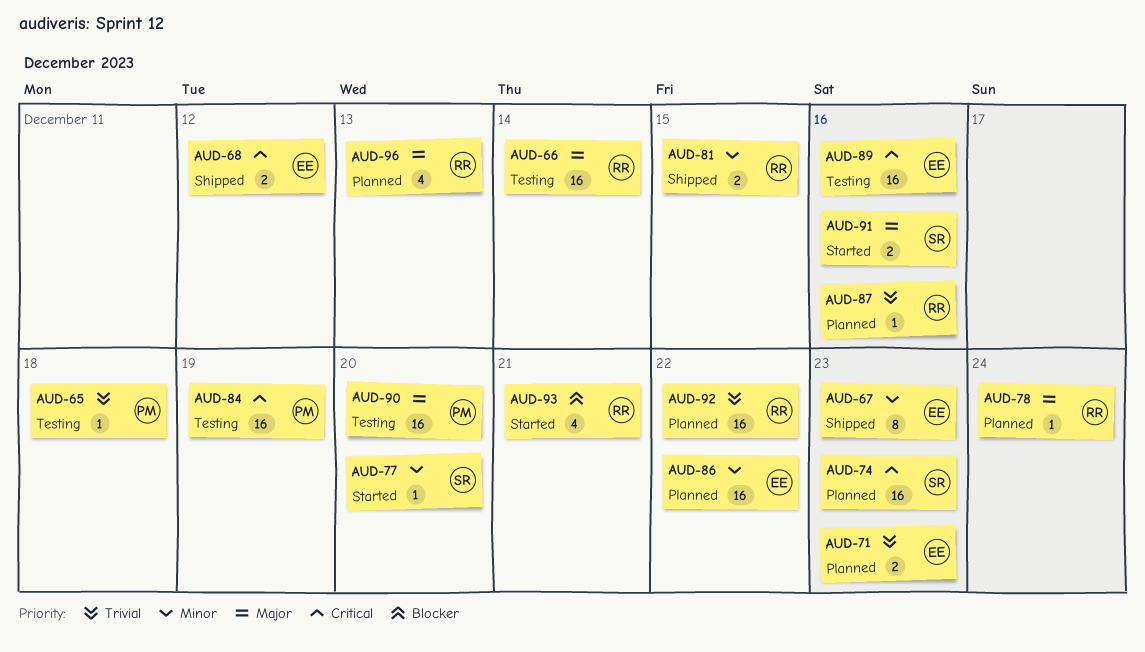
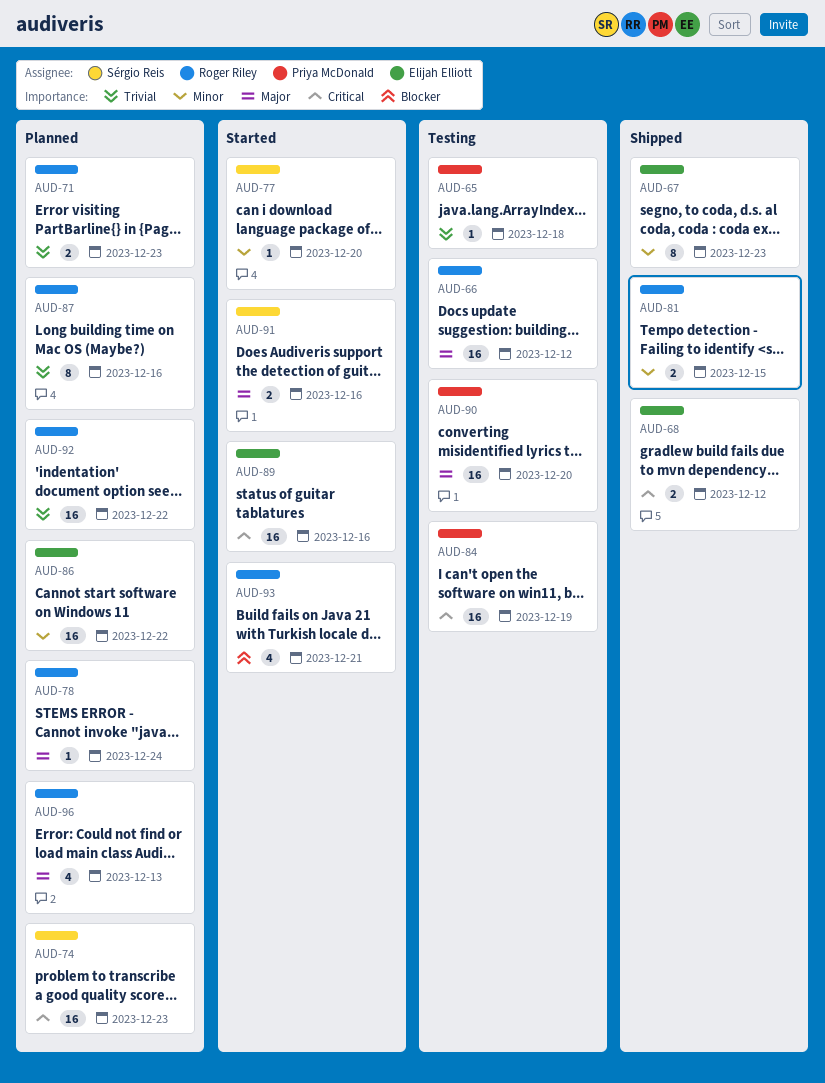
AUD-66, due: Dec 14 -> Dec 12
AUD-71, owner: Elijah Elliott -> Roger Riley
AUD-87, estimate: 1 -> 8
AUD-89, status: Testing -> Started

